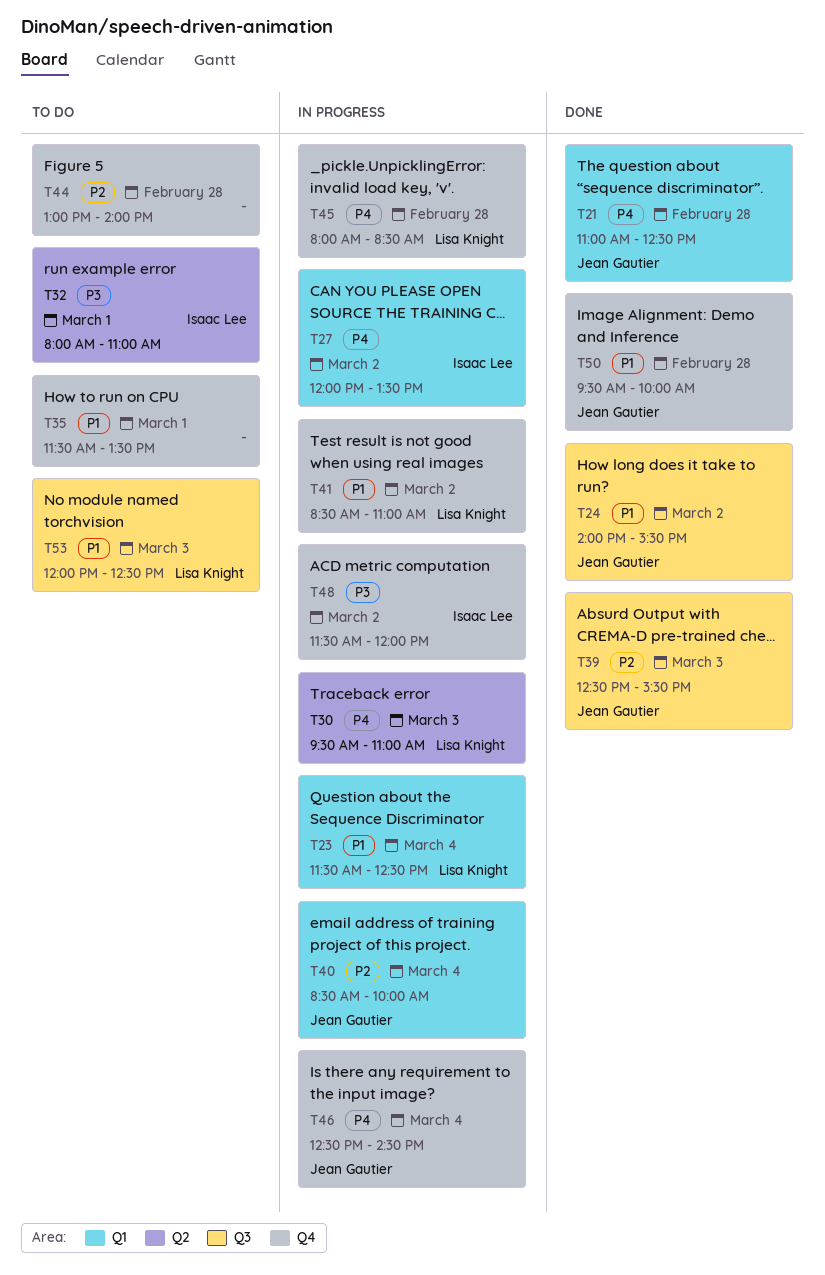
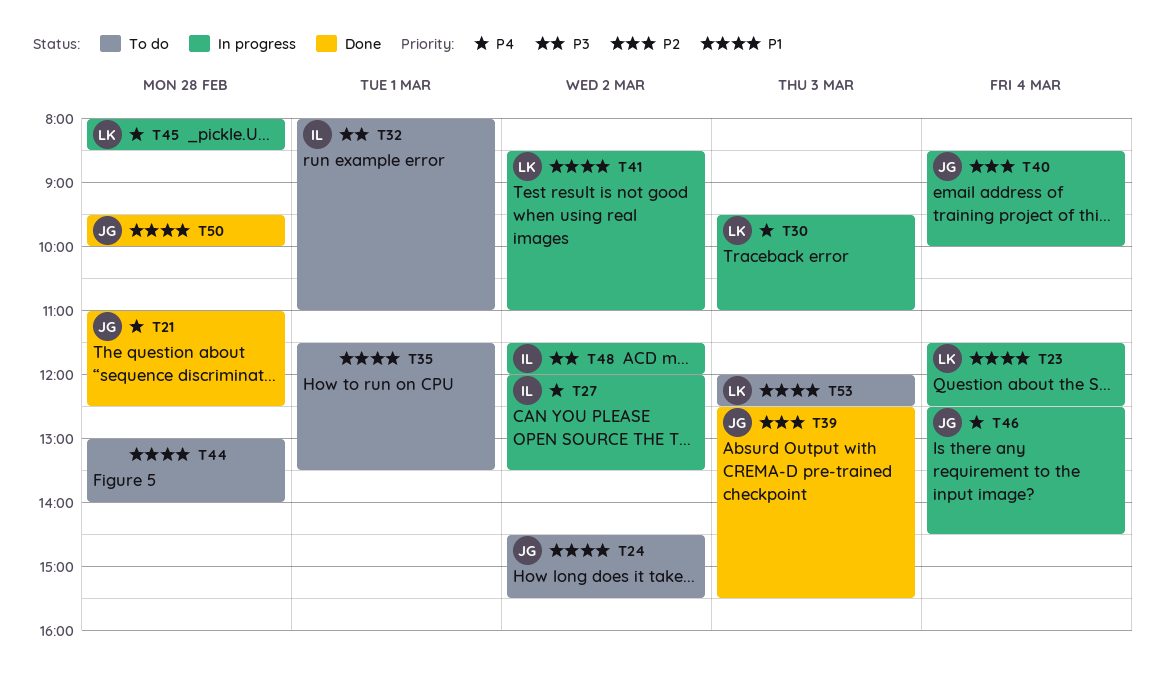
T24, status: Done -> To do
T24, begins: 14:00 -> 14:30
T44, priority: P2 -> P1

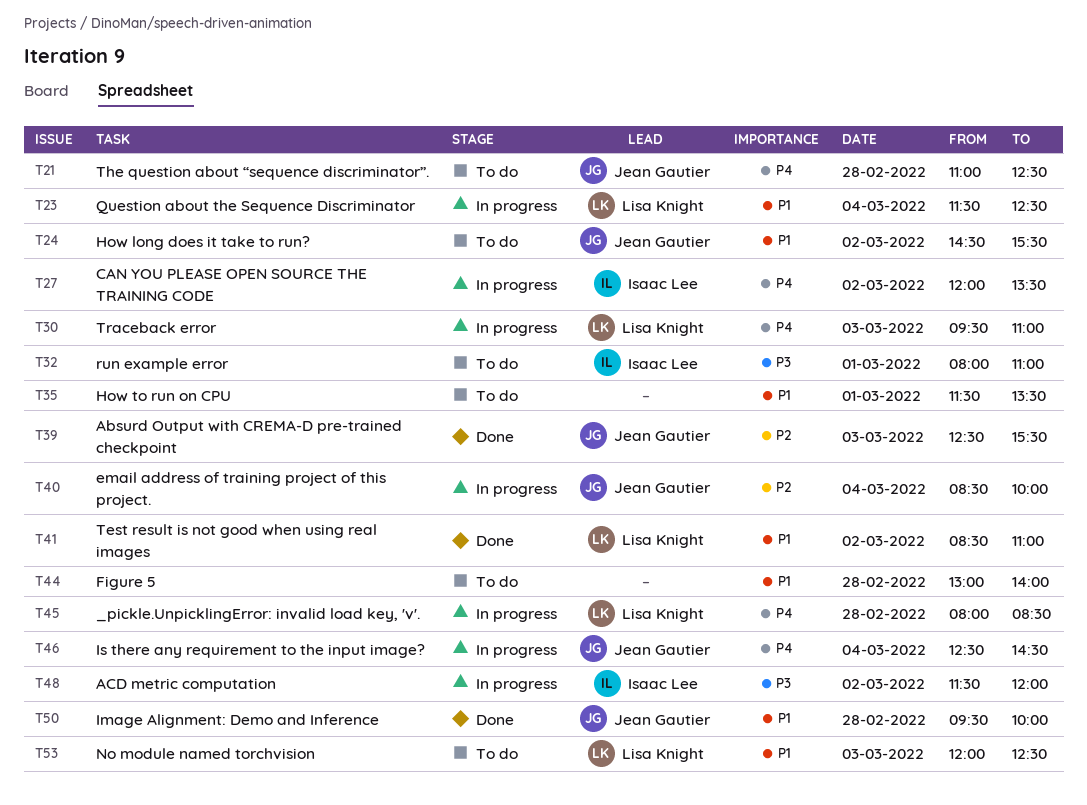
T21, status: Done -> To do
T41, status: In progress -> Done

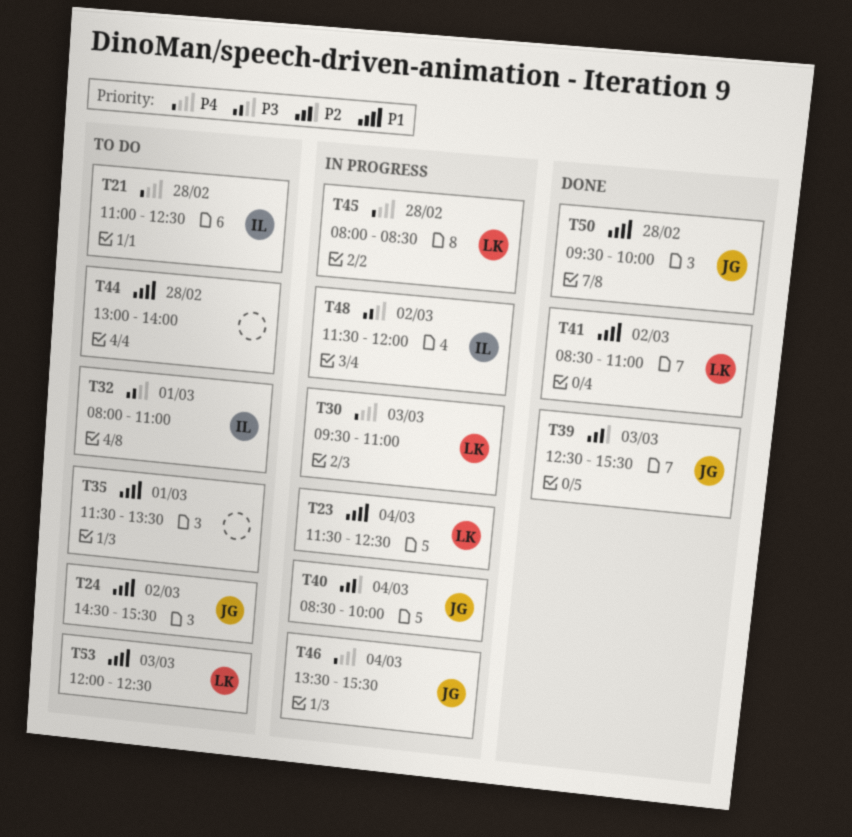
T21, owner: Jean Gautier -> Isaac Lee
T27: present -> none
T46, begins: 12:30 -> 13:30
T46, ends: 14:30 -> 15:30

